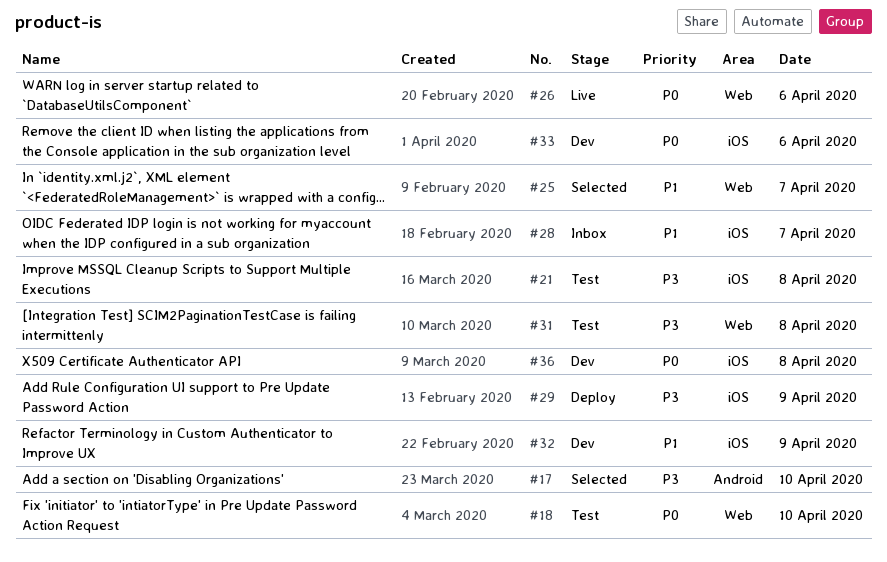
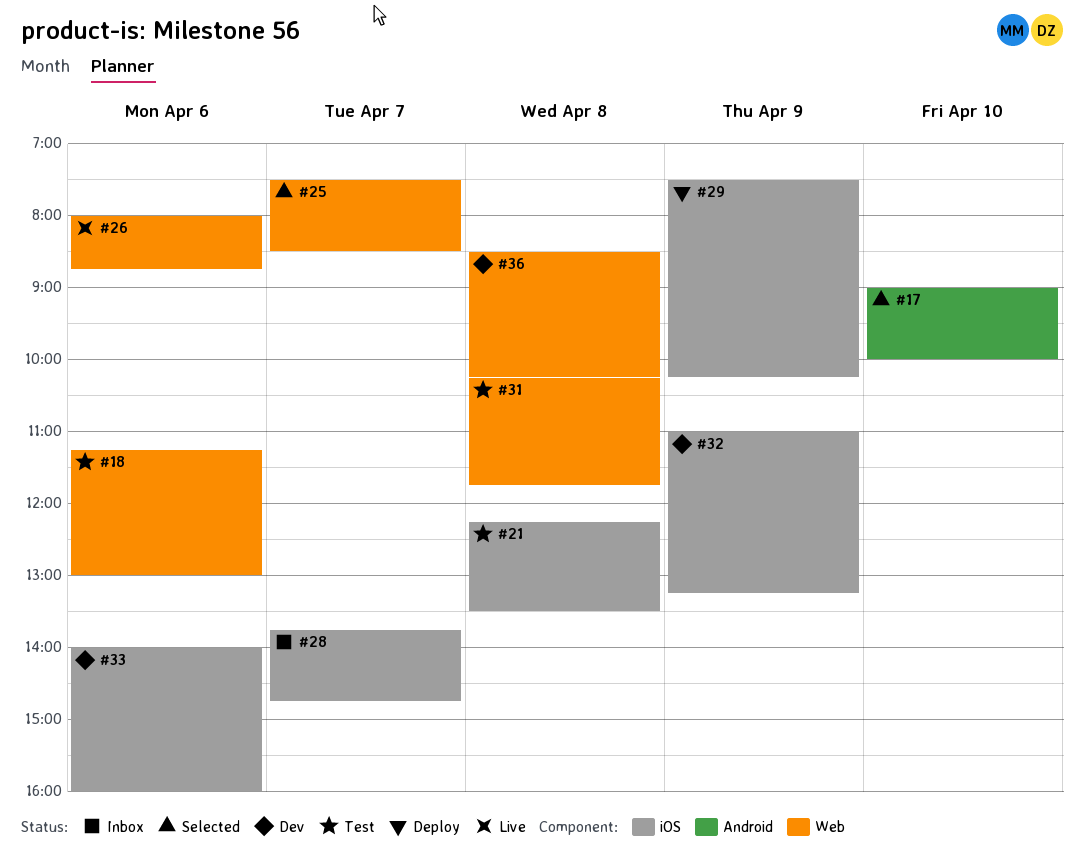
#18, day: Apr 10 -> Apr 6
#36, label: iOS -> Web

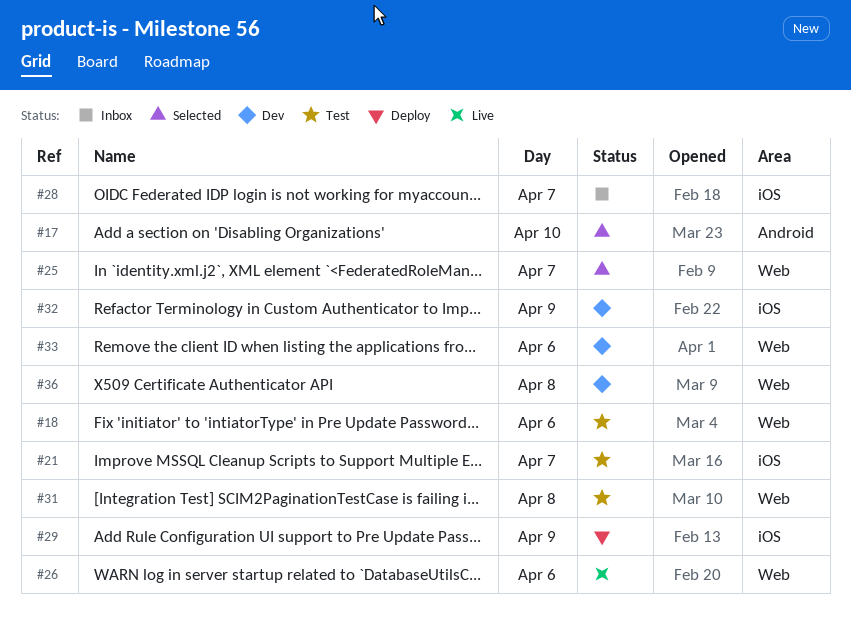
#21, day: Apr 8 -> Apr 7
#33, label: iOS -> Web

